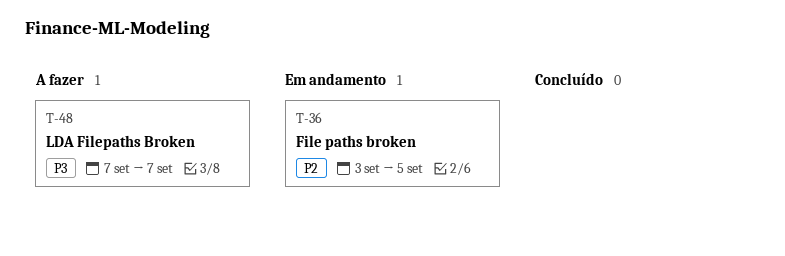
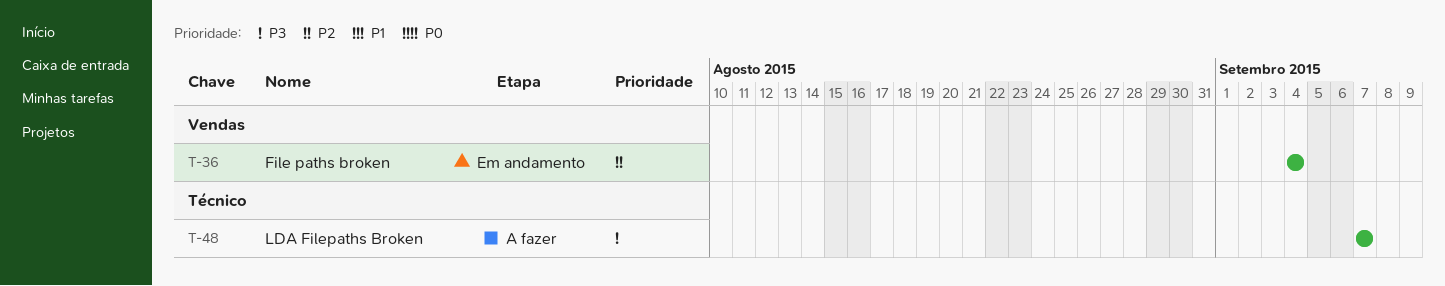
T-36, start: Sep 3 -> Sep 4
T-36, due: Sep 5 -> Sep 4

